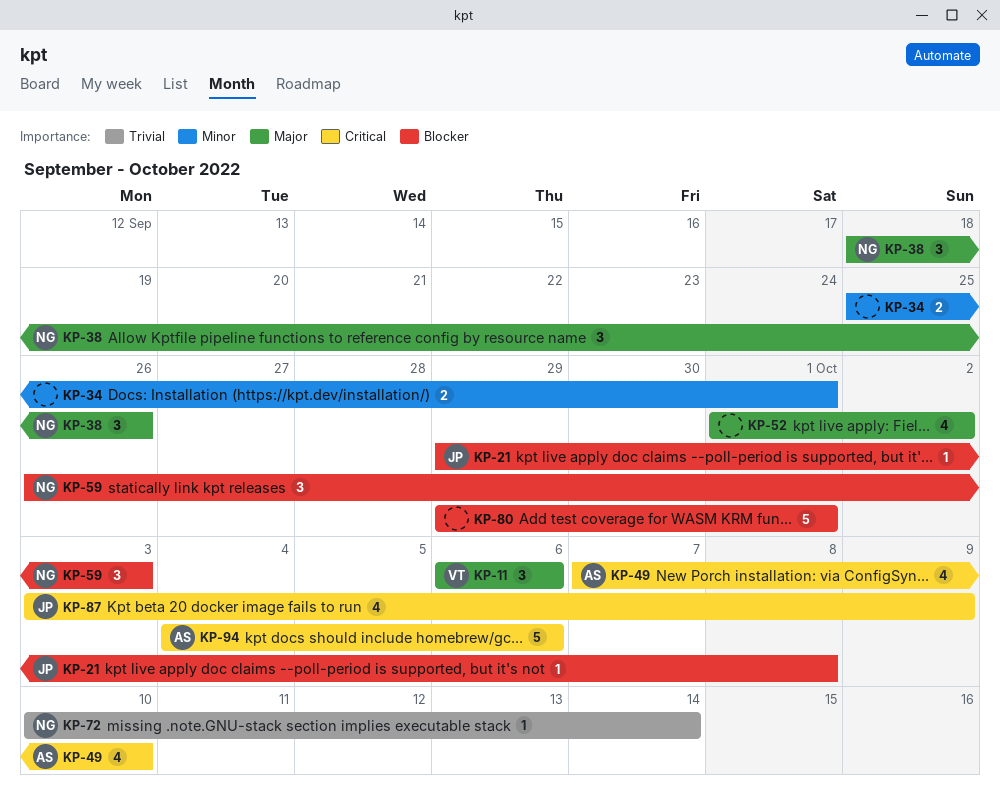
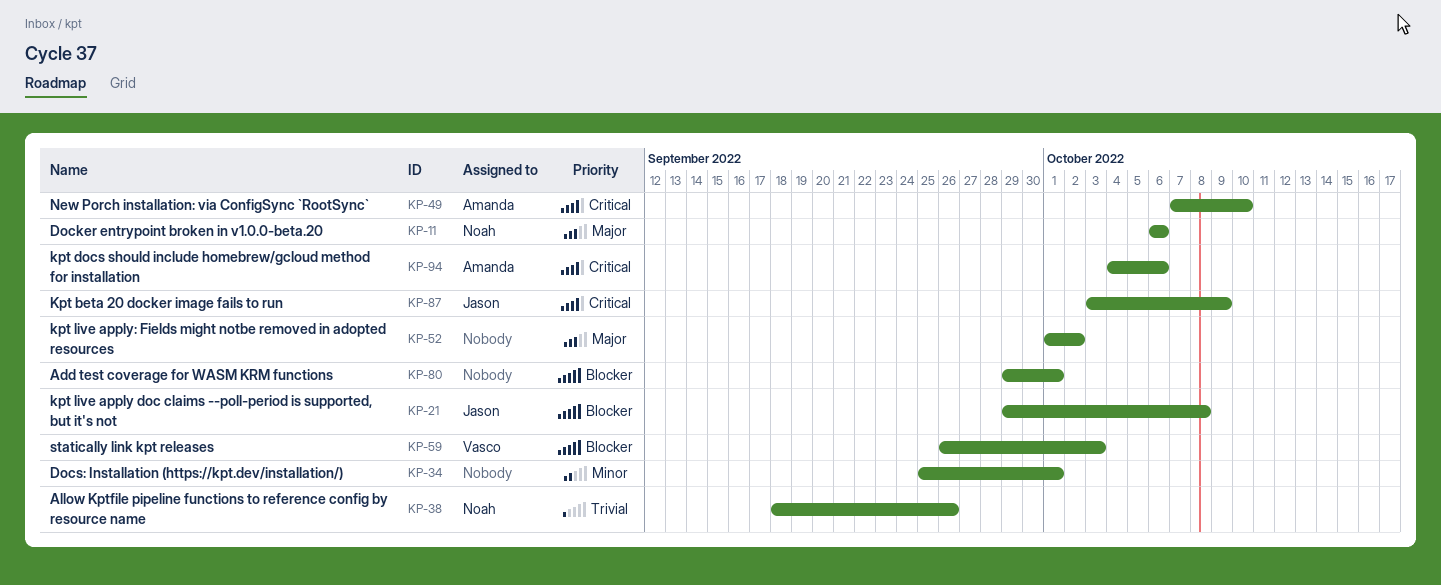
KP-11, owner: Vasco -> Noah
KP-38, priority: Major -> Trivial
KP-59, owner: Noah -> Vasco
KP-72: present -> none

